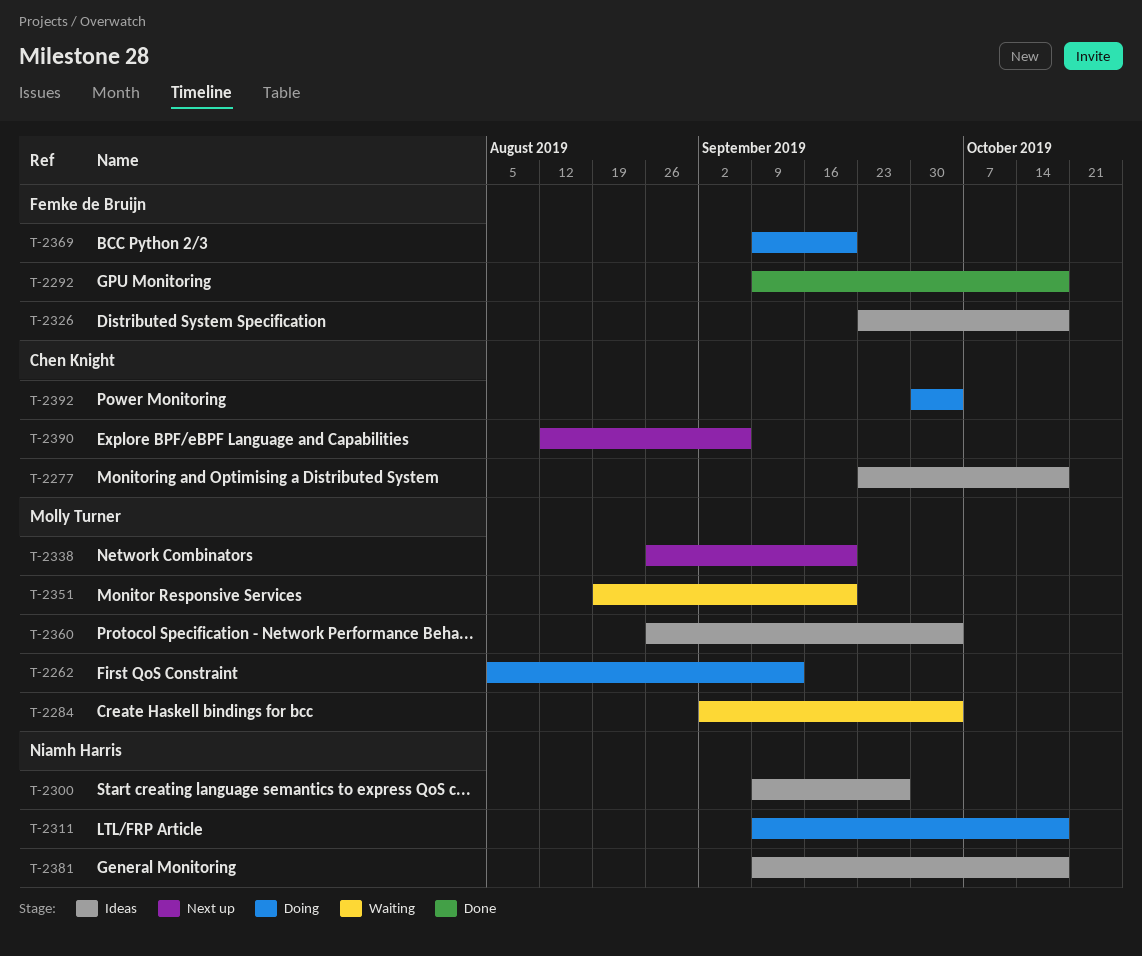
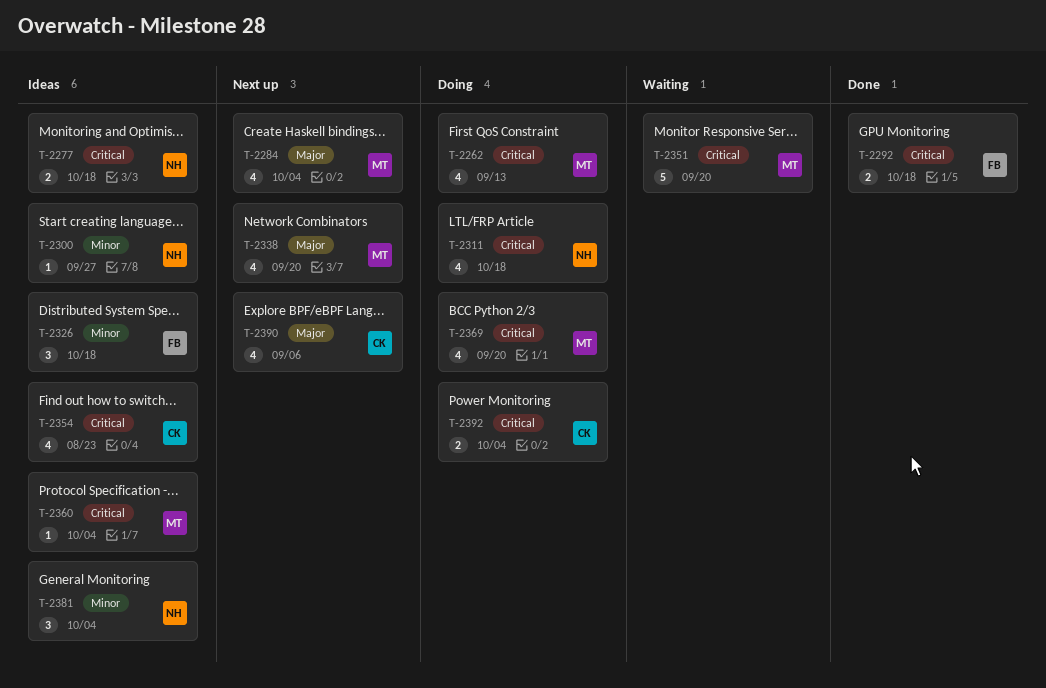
T-2277, owner: Chen Knight -> Niamh Harris
T-2284, status: Waiting -> Next up
T-2354: none -> present
T-2369, owner: Femke de Bruijn -> Molly Turner
T-2381, due: Oct 18 -> Oct 4

